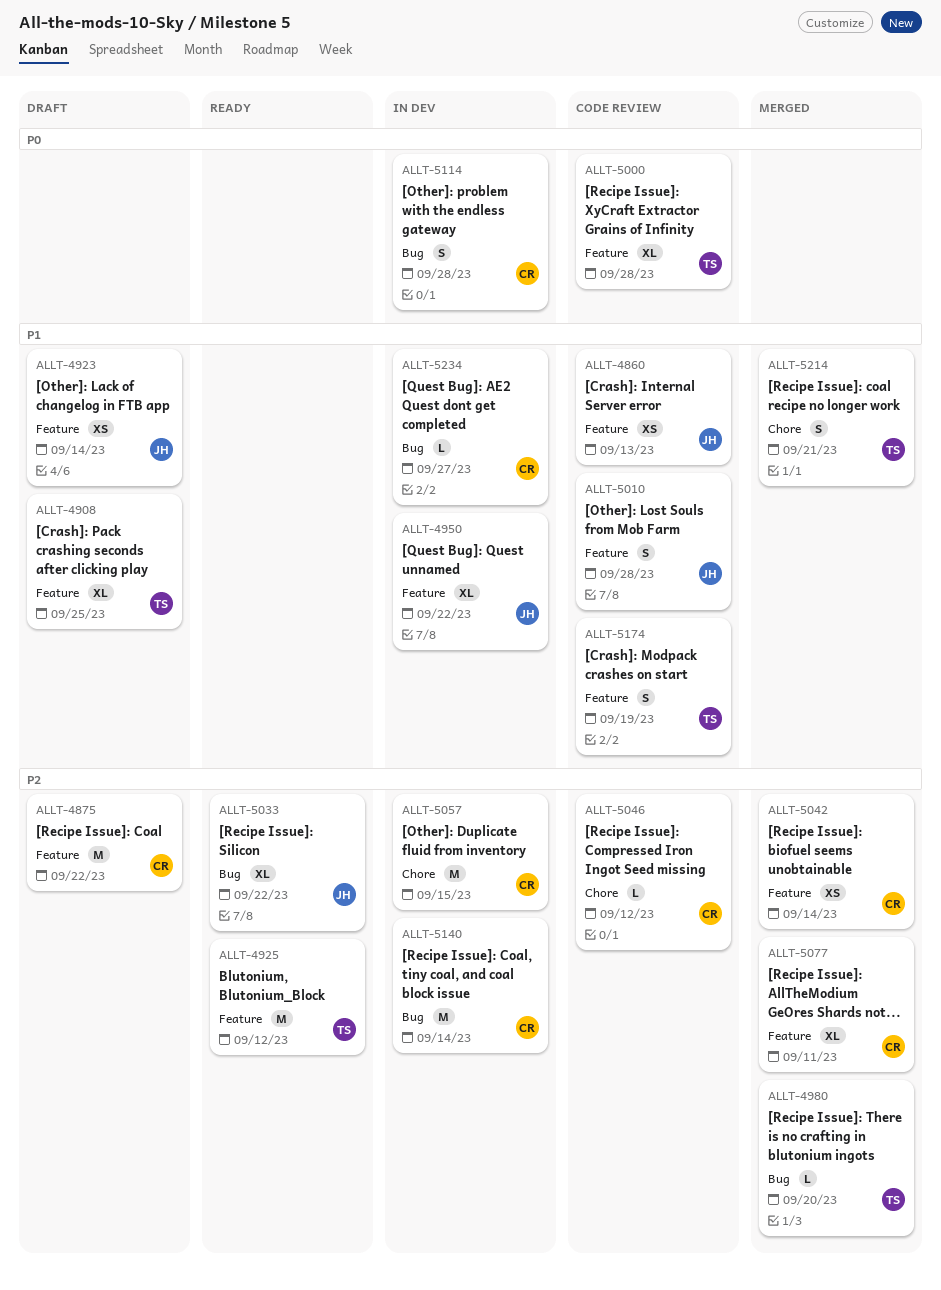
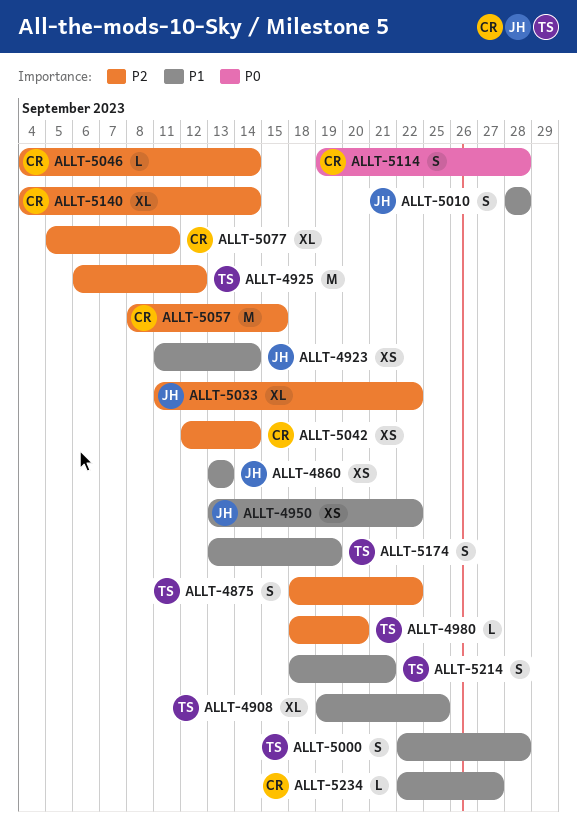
ALLT-4875, owner: CR -> TS
ALLT-4875, estimate: M -> S
ALLT-4950, estimate: XL -> XS
ALLT-5000, priority: P0 -> P1
ALLT-5000, estimate: XL -> S
ALLT-5046, due: Sep 12 -> Sep 14
ALLT-5140, estimate: M -> XL

